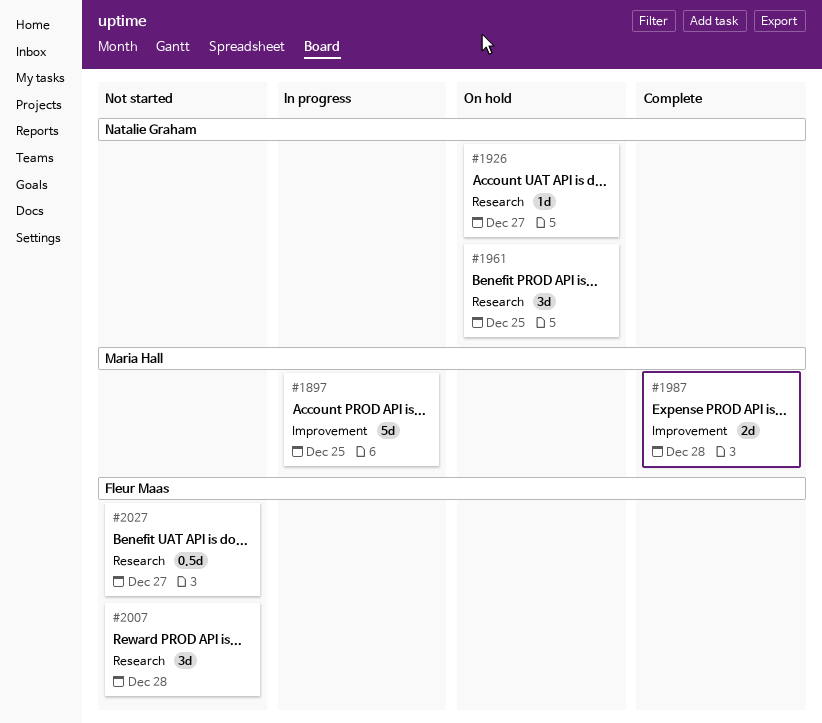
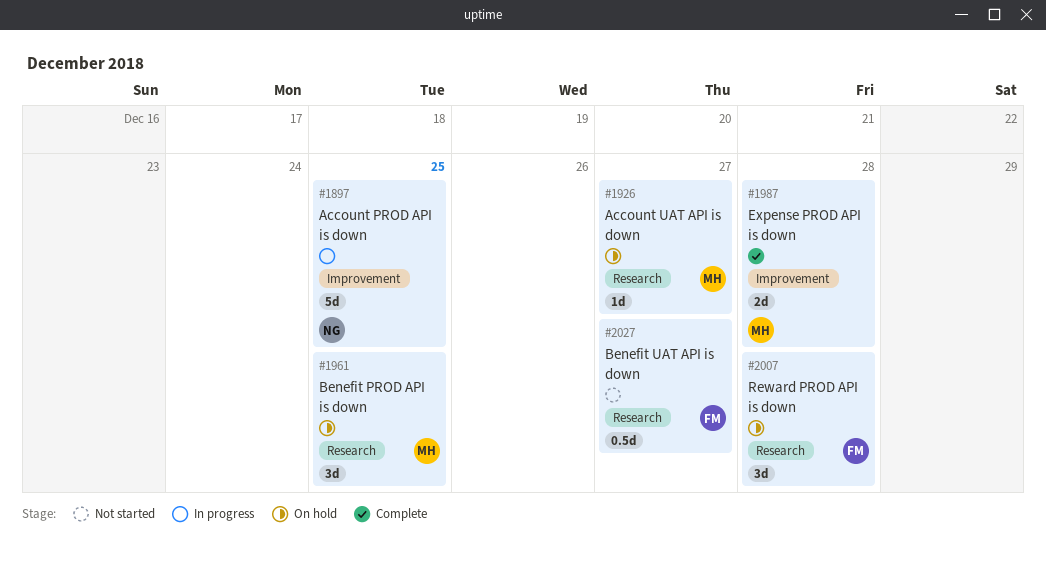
#1897, owner: Maria Hall -> Natalie Graham
#1926, owner: Natalie Graham -> Maria Hall
#1961, owner: Natalie Graham -> Maria Hall
#2007, status: Not started -> On hold

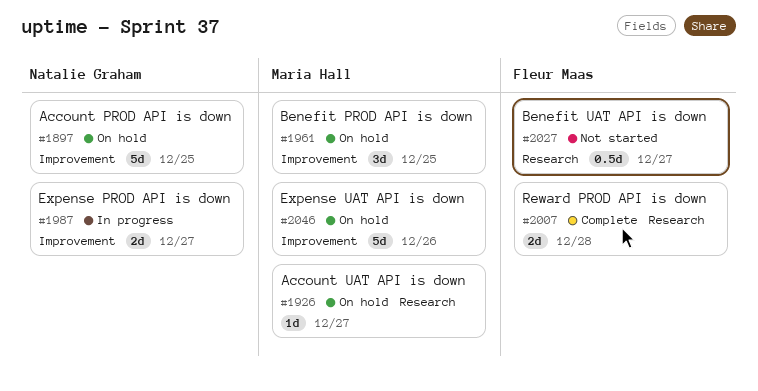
#1897, status: In progress -> On hold
#1961, label: Research -> Improvement
#1987, status: Complete -> In progress
#1987, owner: Maria Hall -> Natalie Graham
#1987, due: Dec 28 -> Dec 27
#2007, status: On hold -> Complete
#2007, estimate: 3d -> 2d
#2046: none -> present

